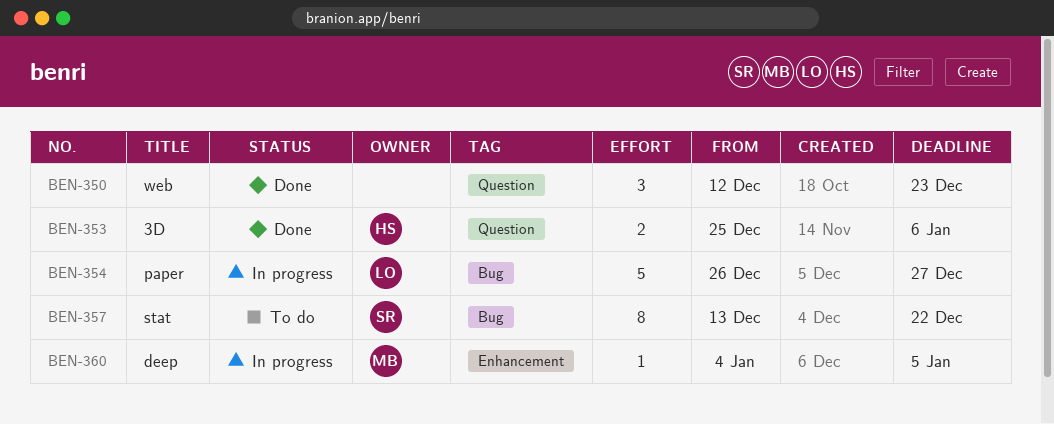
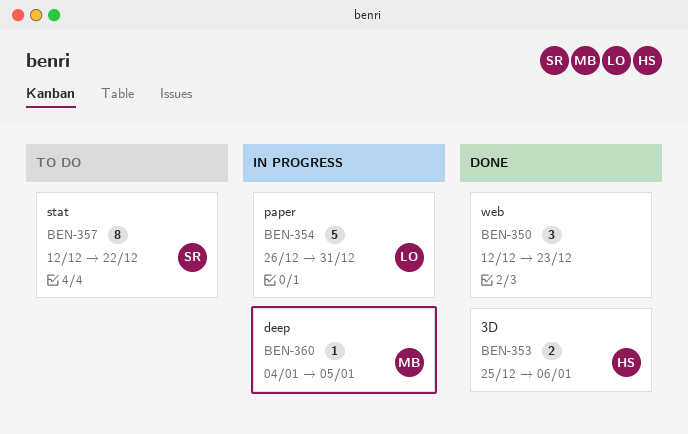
BEN-354, due: Dec 27 -> Dec 31
BEN-357, start: Dec 13 -> Dec 12

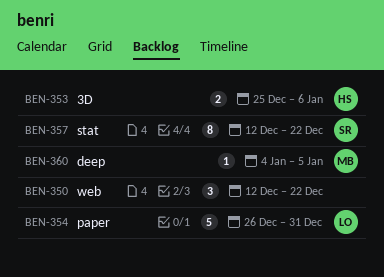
BEN-350, due: Dec 23 -> Dec 22

